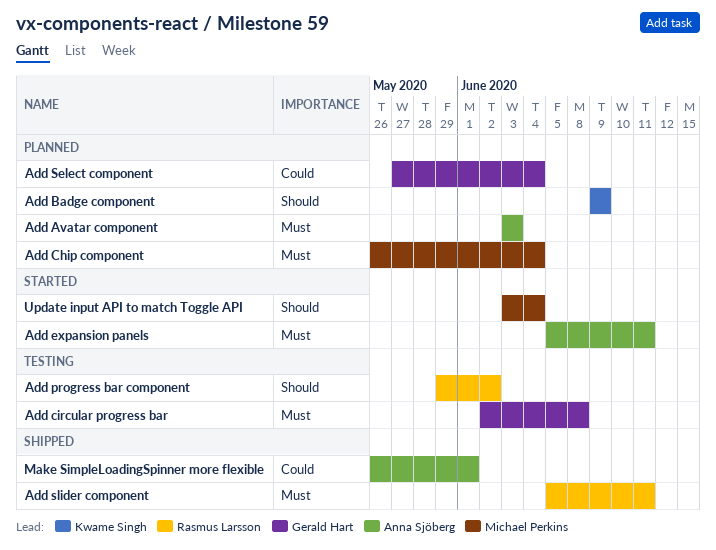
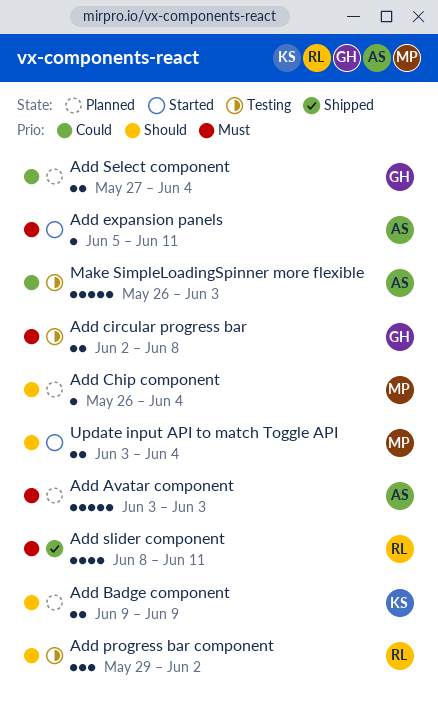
Add Chip component, priority: Must -> Should
Add slider component, start: Jun 5 -> Jun 8
Make SimpleLoadingSpinner more flexible, status: Shipped -> Testing
Make SimpleLoadingSpinner more flexible, due: Jun 1 -> Jun 3

